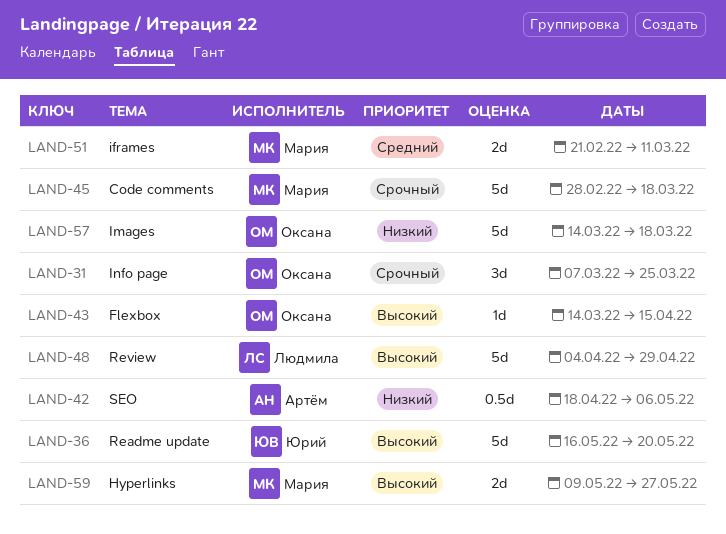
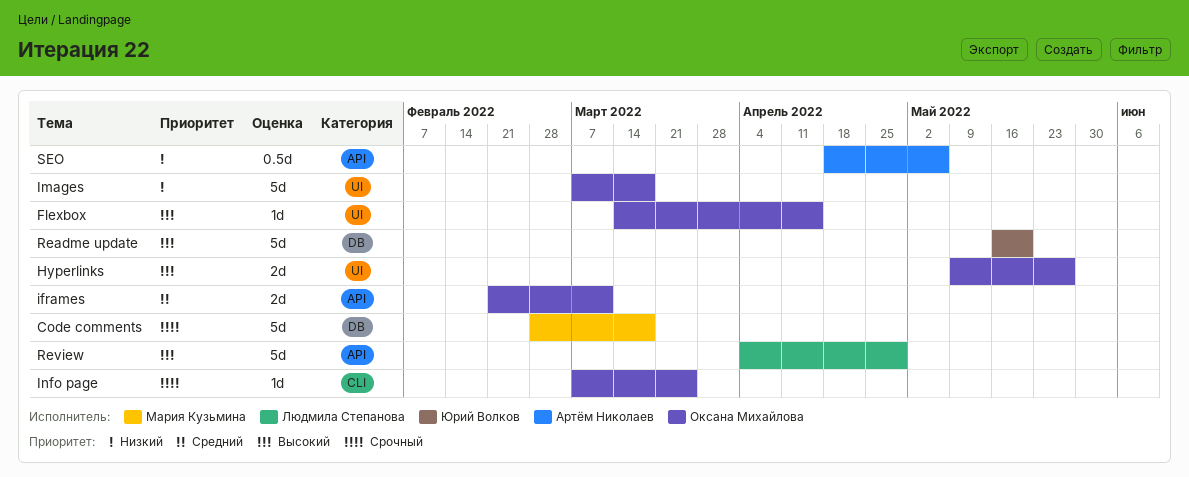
Hyperlinks, owner: Мария Кузьмина -> Оксана Михайлова
iframes, owner: Мария Кузьмина -> Оксана Михайлова
Images, start: Mar 14 -> Mar 7
Info page, estimate: 3d -> 1d

